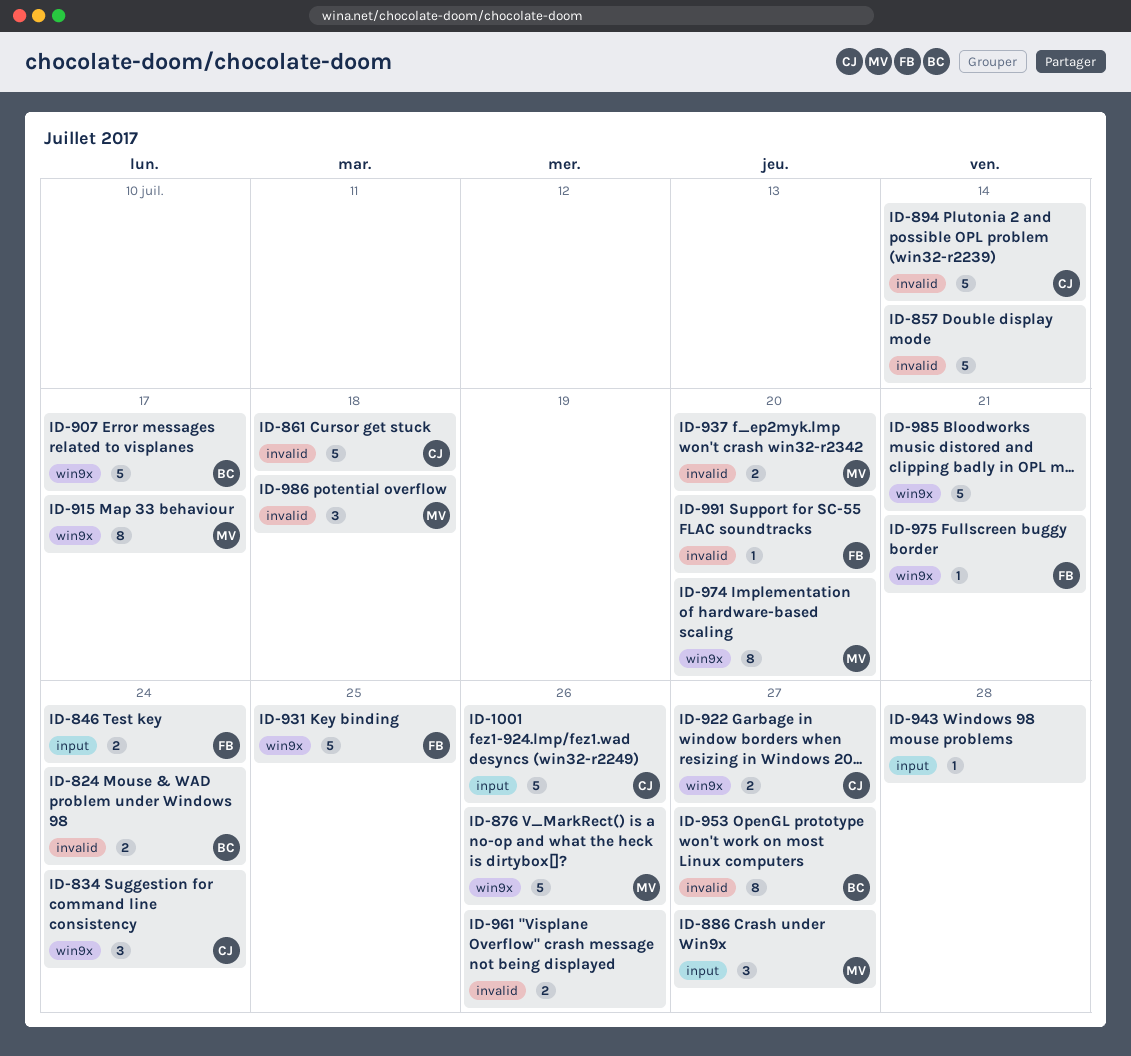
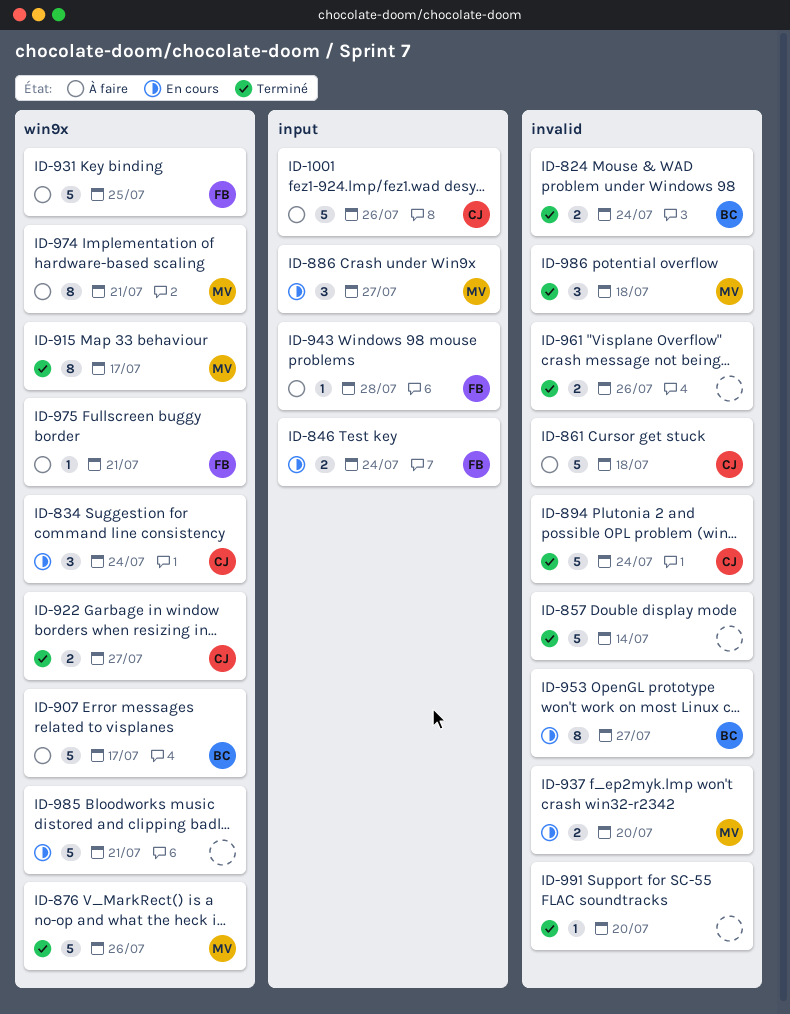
ID-894, due: Jul 14 -> Jul 24
ID-943, owner: none -> FB
ID-974, due: Jul 20 -> Jul 21
ID-991, owner: FB -> none

